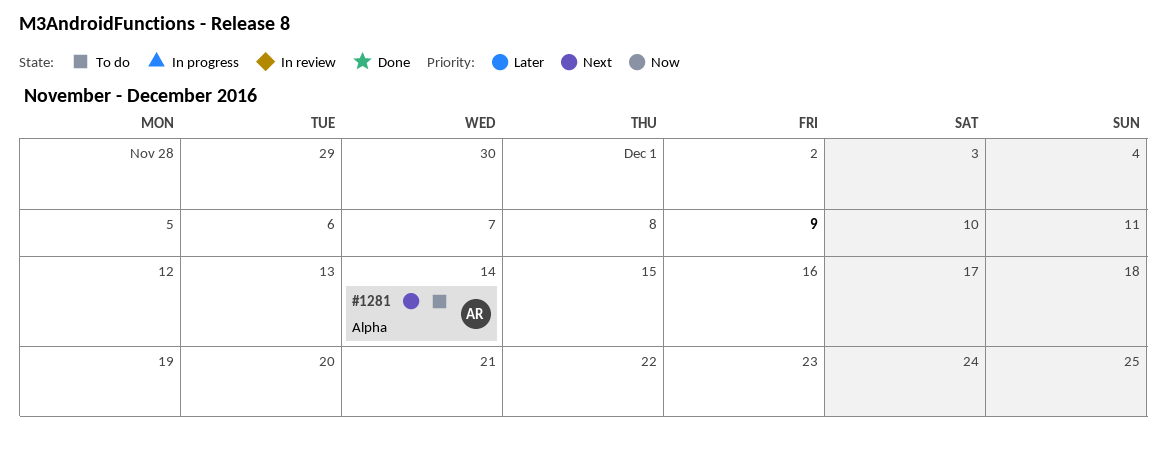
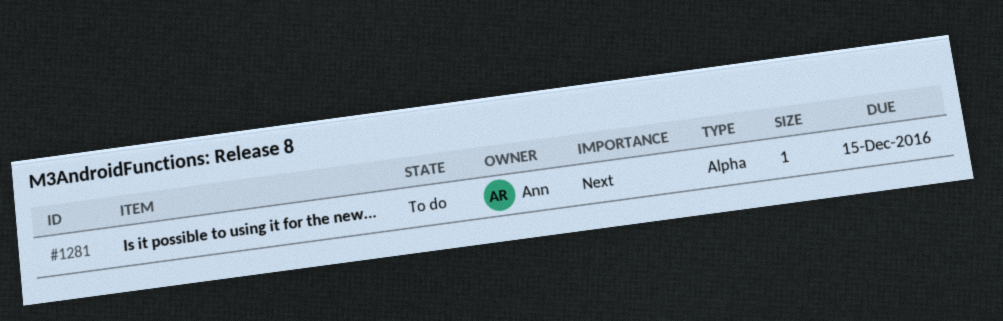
#1281, due: Dec 14 -> Dec 15

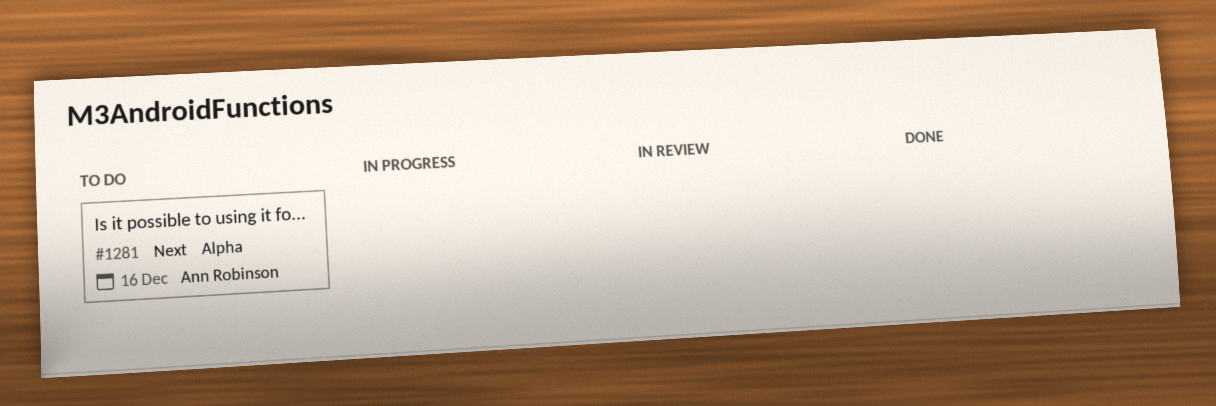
#1281, due: Dec 15 -> Dec 16

